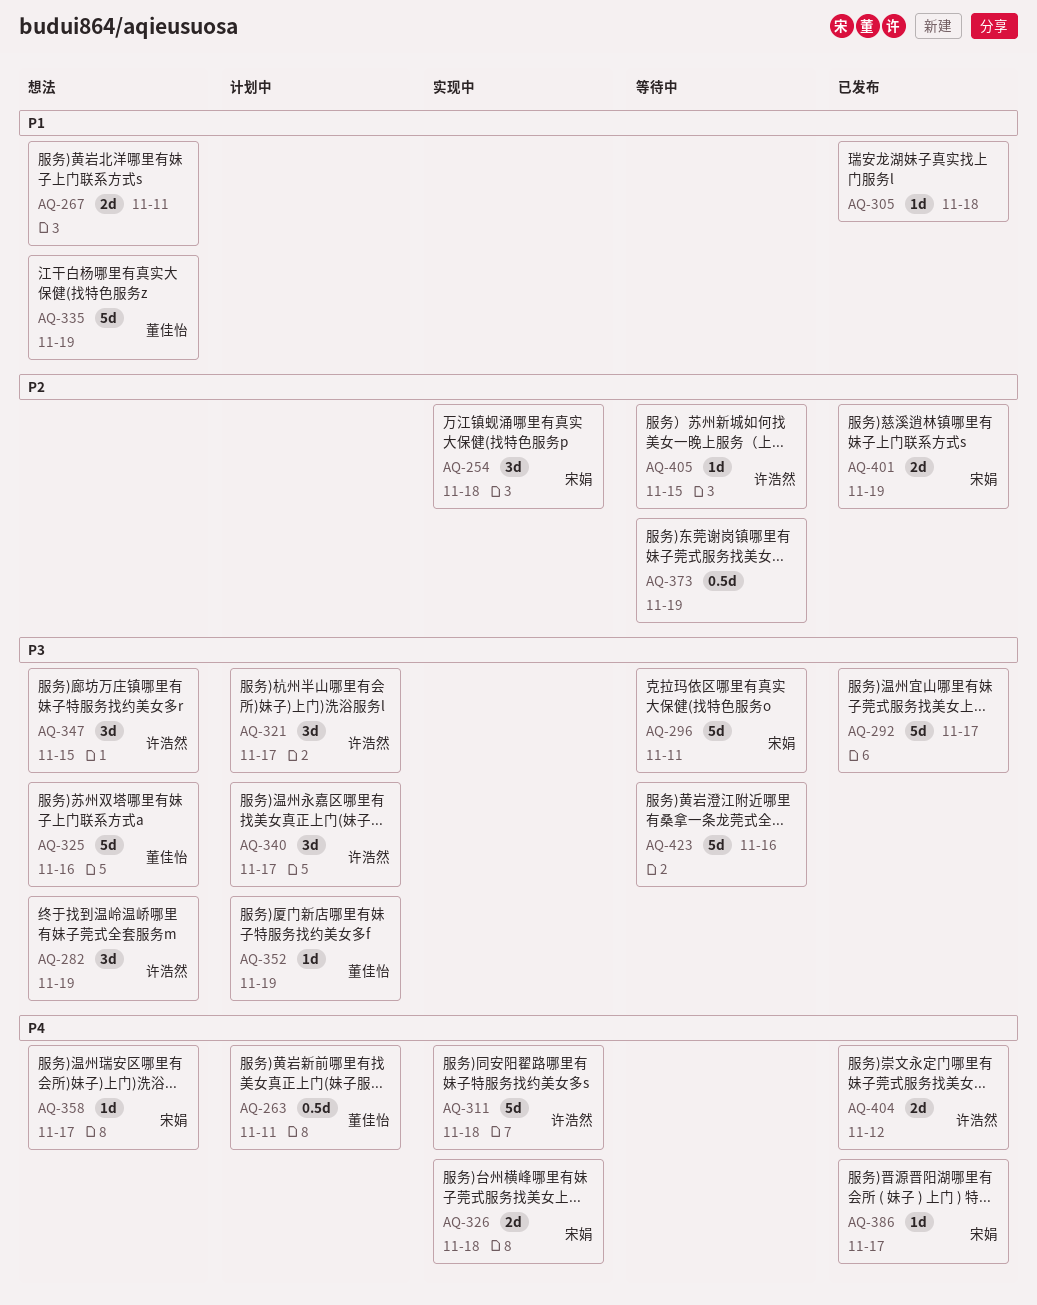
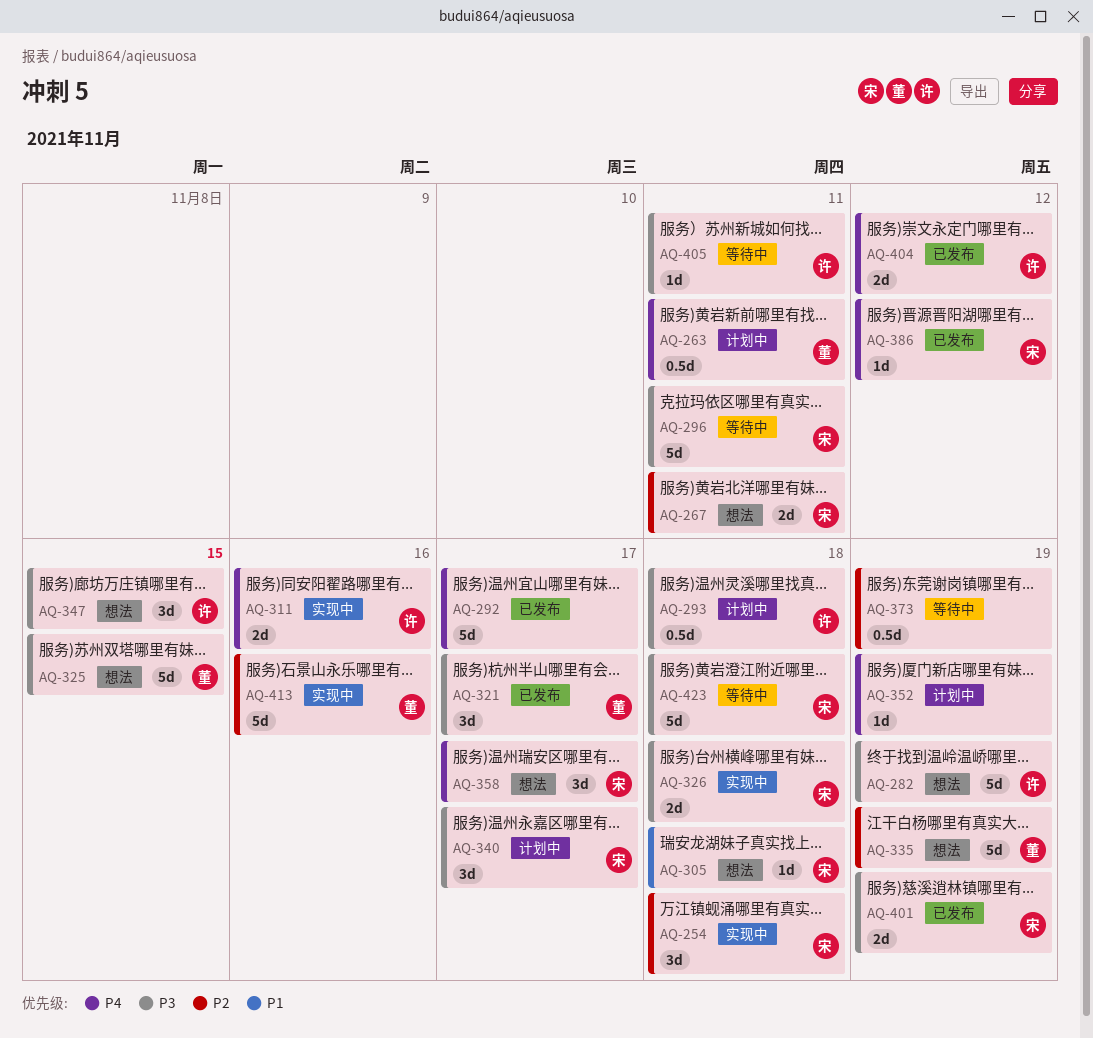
AQ-267, owner: none -> 宋娟
AQ-267, priority: P1 -> P2
AQ-282, estimate: 3d -> 5d
AQ-292, priority: P3 -> P4
AQ-293: none -> present
AQ-305, status: 已发布 -> 想法
AQ-305, owner: none -> 宋娟
AQ-311, estimate: 5d -> 2d
AQ-311, due: Nov 18 -> Nov 16
AQ-321, status: 计划中 -> 已发布
AQ-321, owner: 许浩然 -> 董佳怡
AQ-325, due: Nov 16 -> Nov 15
AQ-326, priority: P4 -> P3
AQ-335, priority: P1 -> P2
AQ-340, owner: 许浩然 -> 宋娟
AQ-352, owner: 董佳怡 -> none
AQ-352, priority: P3 -> P4
AQ-358, estimate: 1d -> 3d
AQ-386, due: Nov 17 -> Nov 12
AQ-401, priority: P2 -> P3
AQ-405, priority: P2 -> P3
AQ-405, due: Nov 15 -> Nov 11
AQ-413: none -> present
AQ-423, owner: none -> 宋娟
AQ-423, due: Nov 16 -> Nov 18

